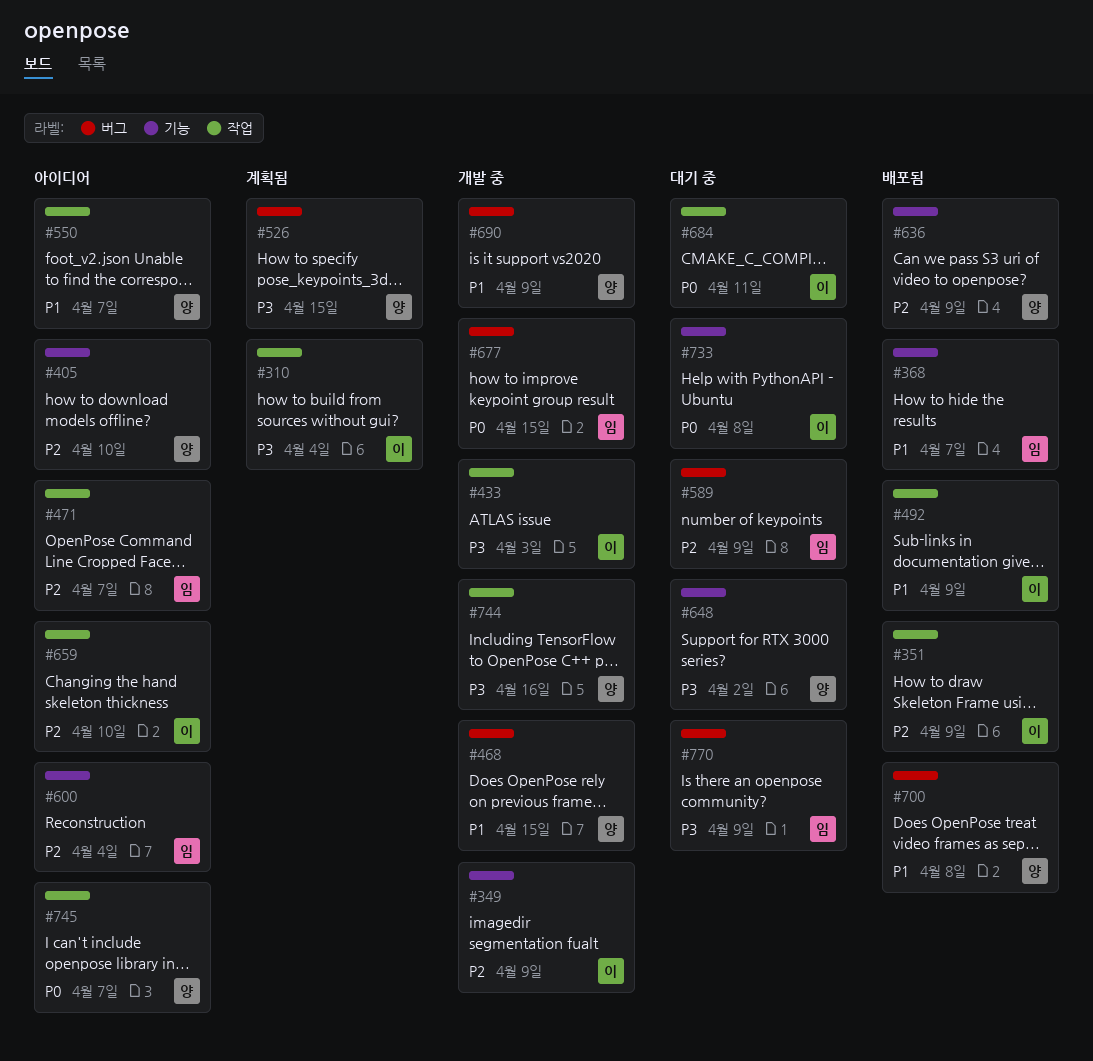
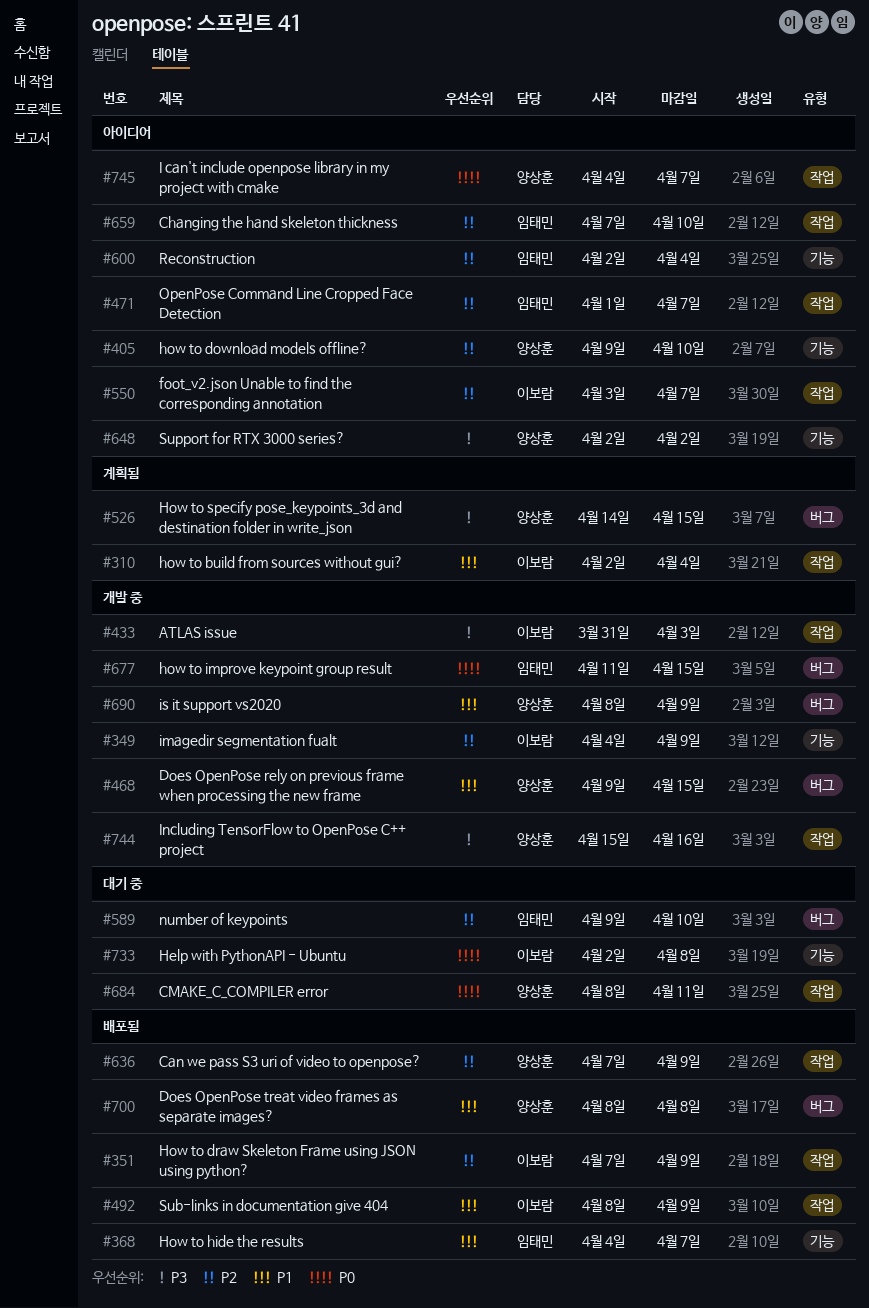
#310, priority: P3 -> P1
#550, owner: 양상훈 -> 이보람
#550, priority: P1 -> P2
#589, due: Apr 9 -> Apr 10
#636, label: 기능 -> 작업
#648, status: 대기 중 -> 아이디어
#659, owner: 이보람 -> 임태민
#684, owner: 이보람 -> 양상훈
#770: present -> none

